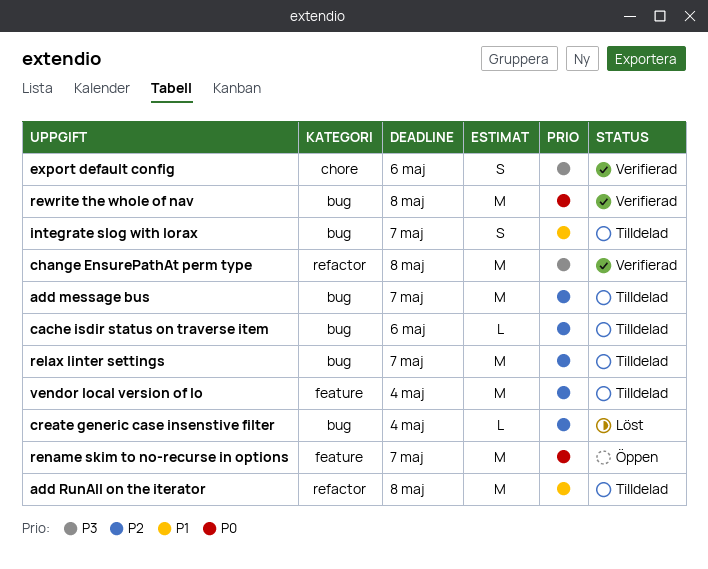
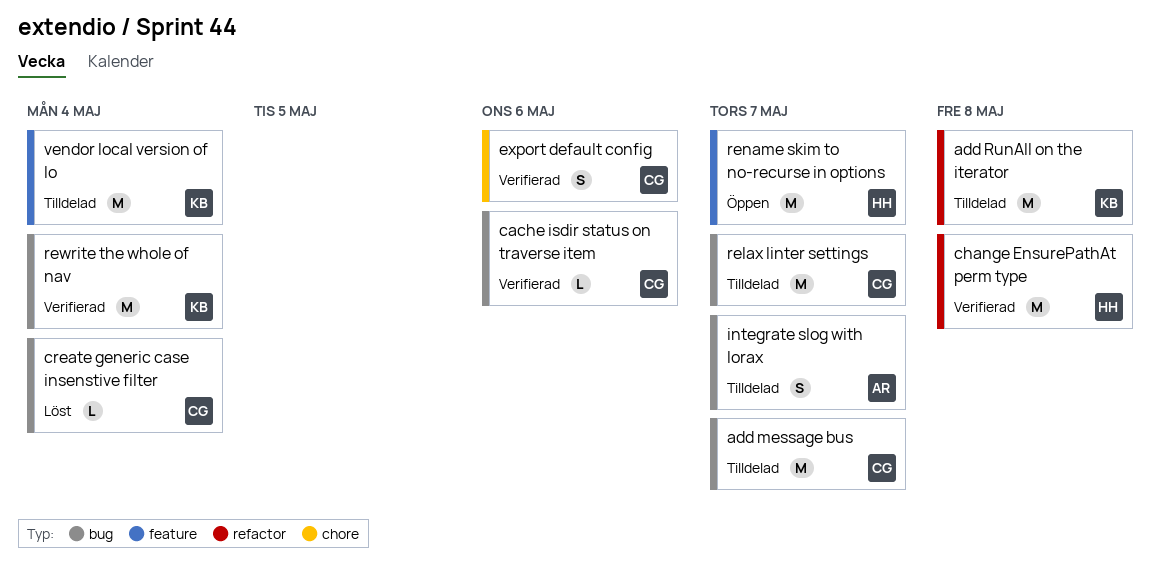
cache isdir status on traverse item, status: Tilldelad -> Verifierad
rewrite the whole of nav, due: May 8 -> May 4

